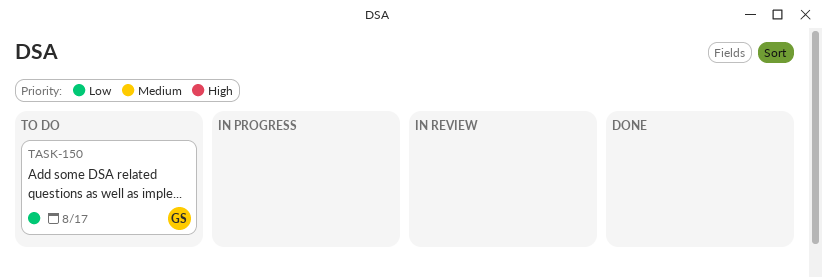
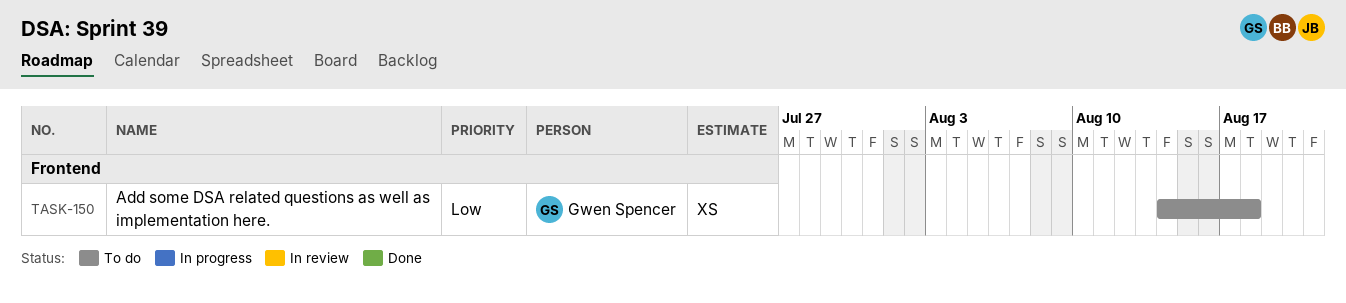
TASK-150, due: Aug 17 -> Aug 18

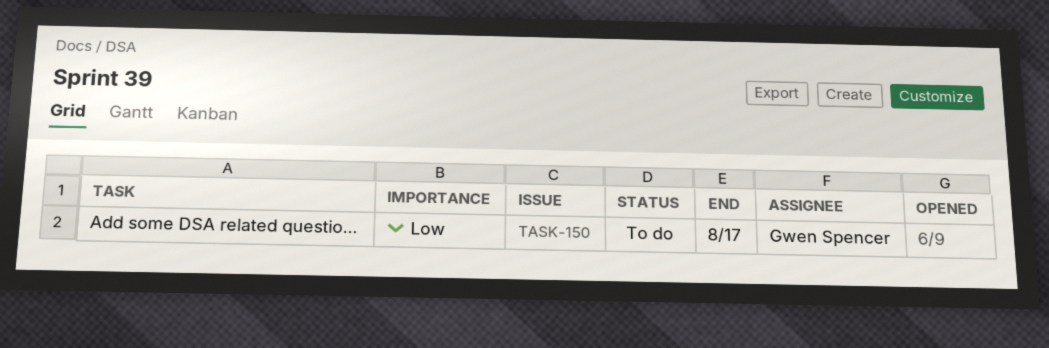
TASK-150, due: Aug 18 -> Aug 17

